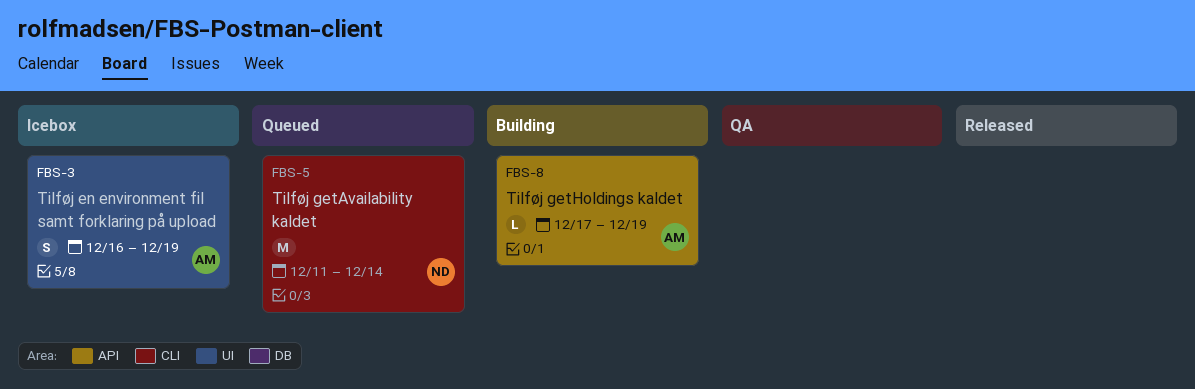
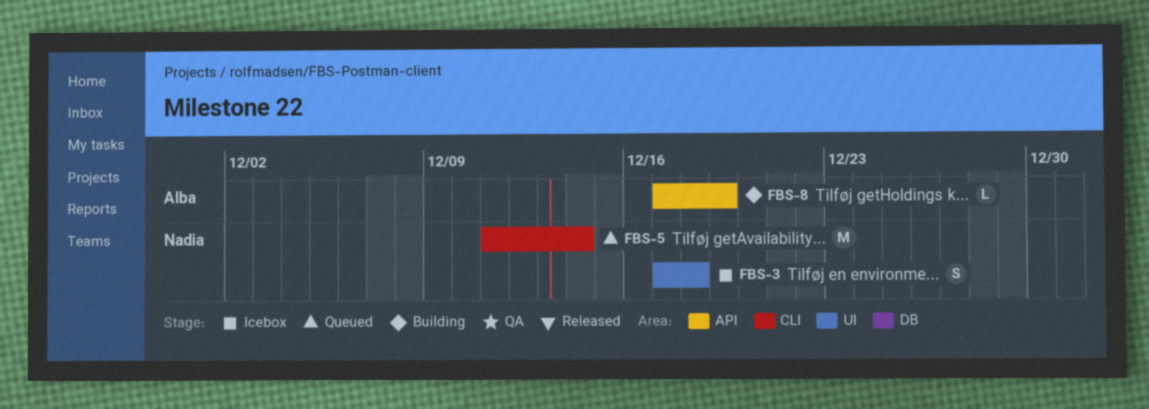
FBS-3, owner: Alba -> Nadia
FBS-3, start: Dec 16 -> Dec 17
FBS-3, due: Dec 19 -> Dec 18

